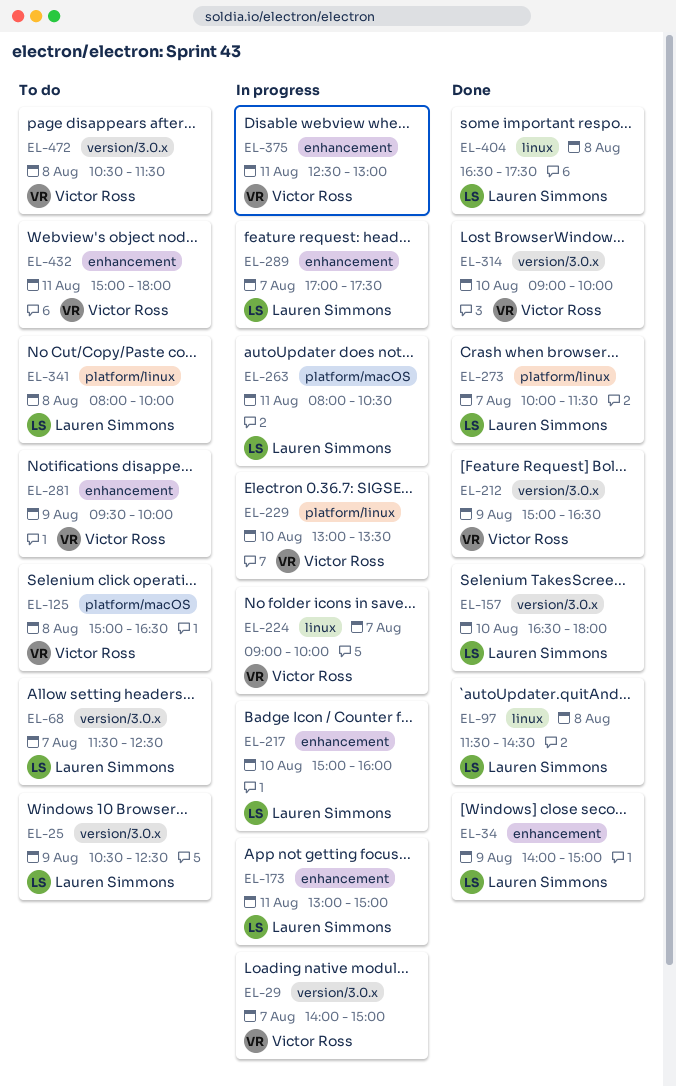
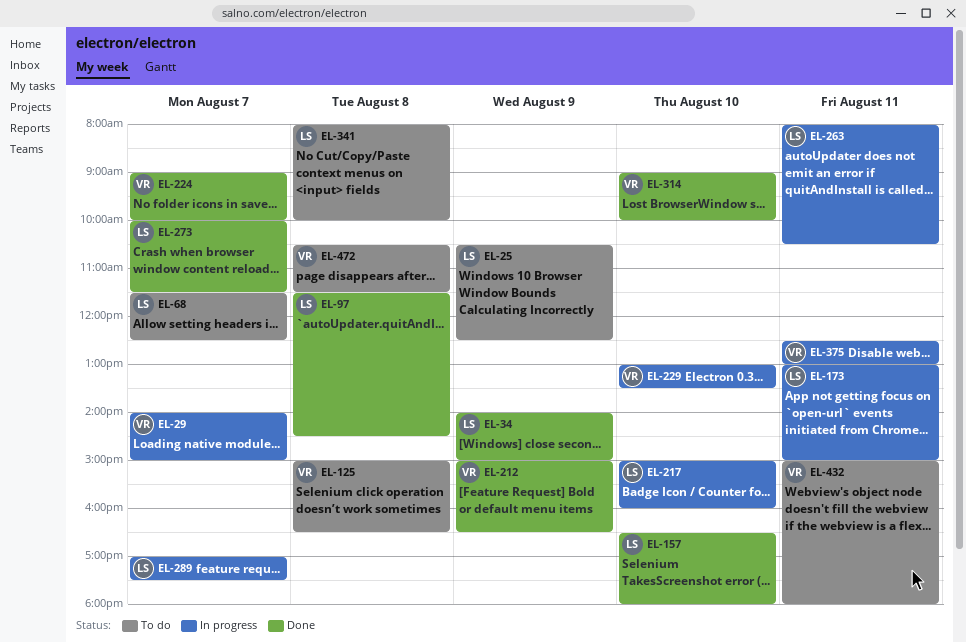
EL-224, status: In progress -> Done
EL-281: present -> none
EL-404: present -> none

